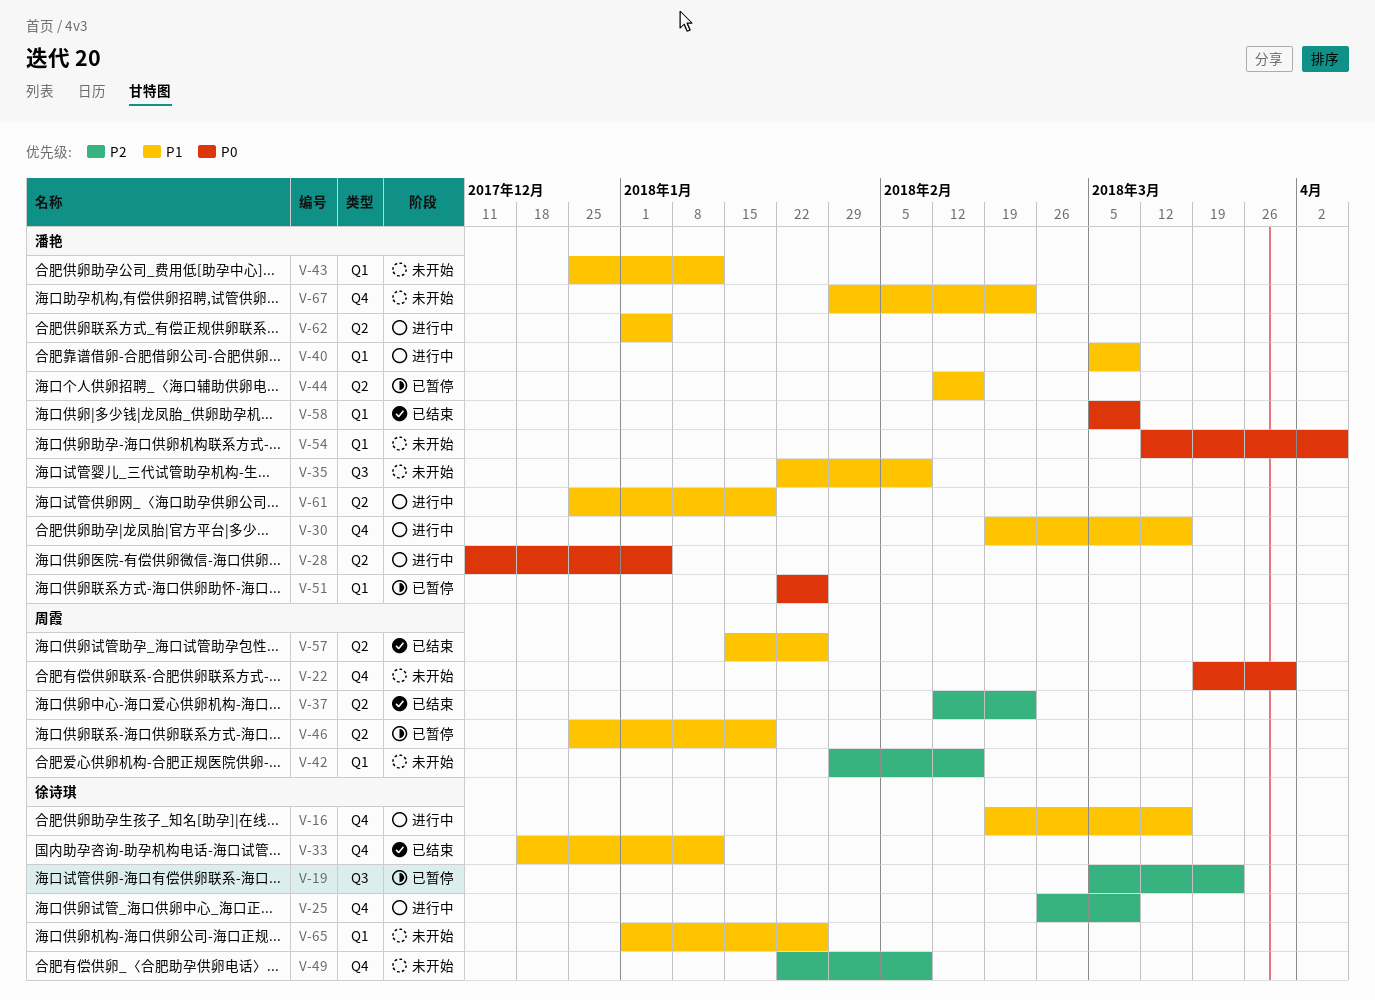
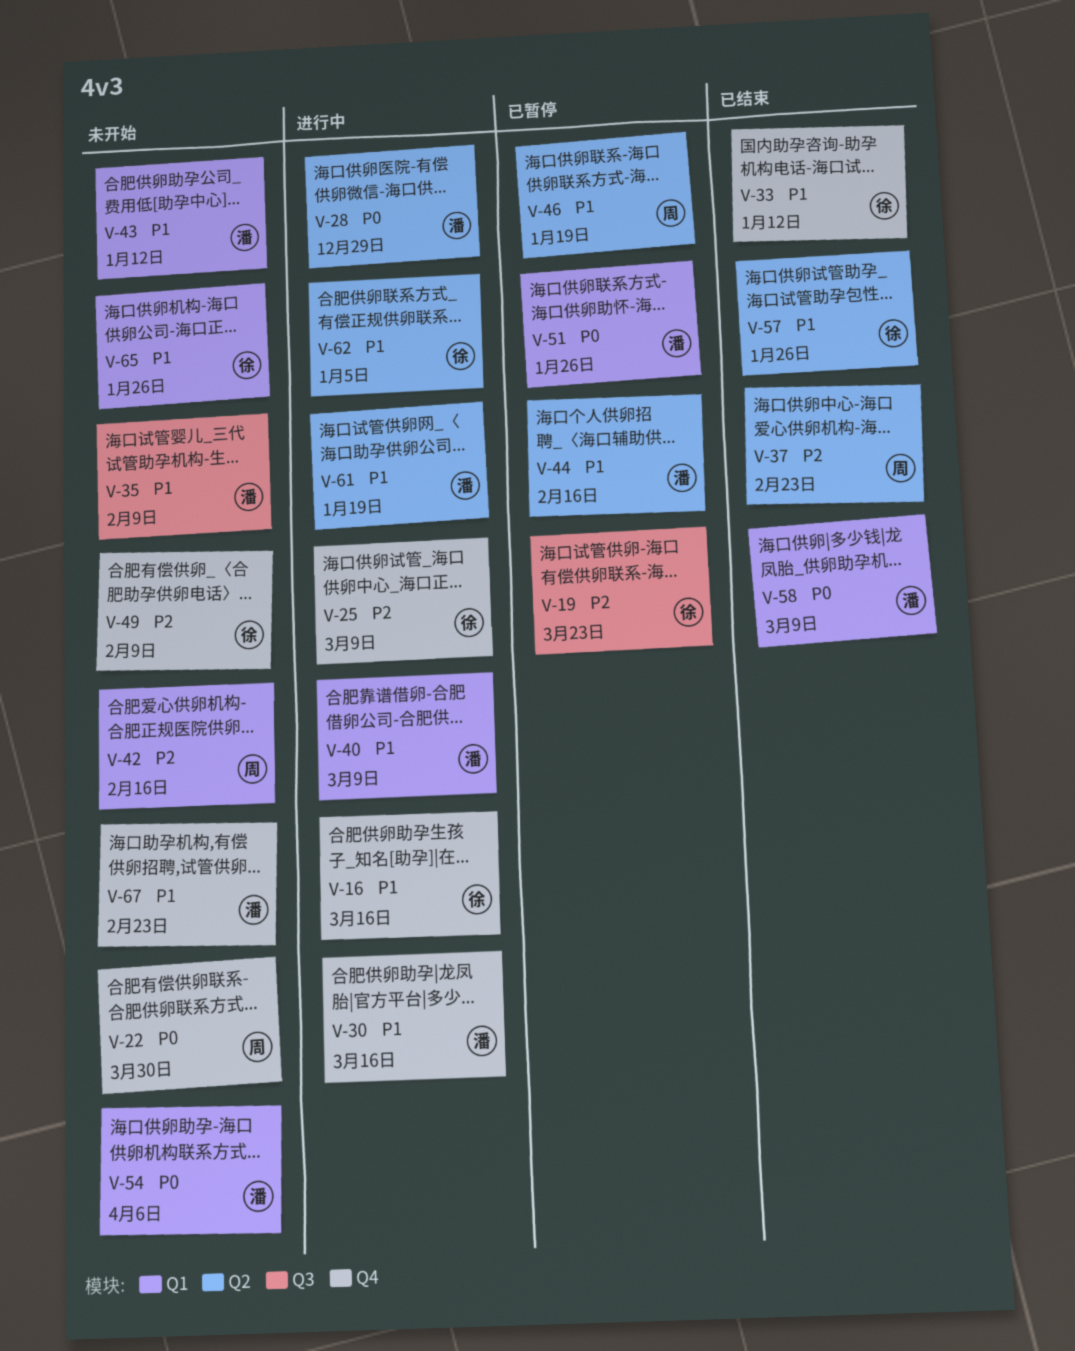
V-28, due: Jan 5 -> Dec 29
V-57, owner: 周霞 -> 徐诗琪
V-62, owner: 潘艳 -> 徐诗琪

